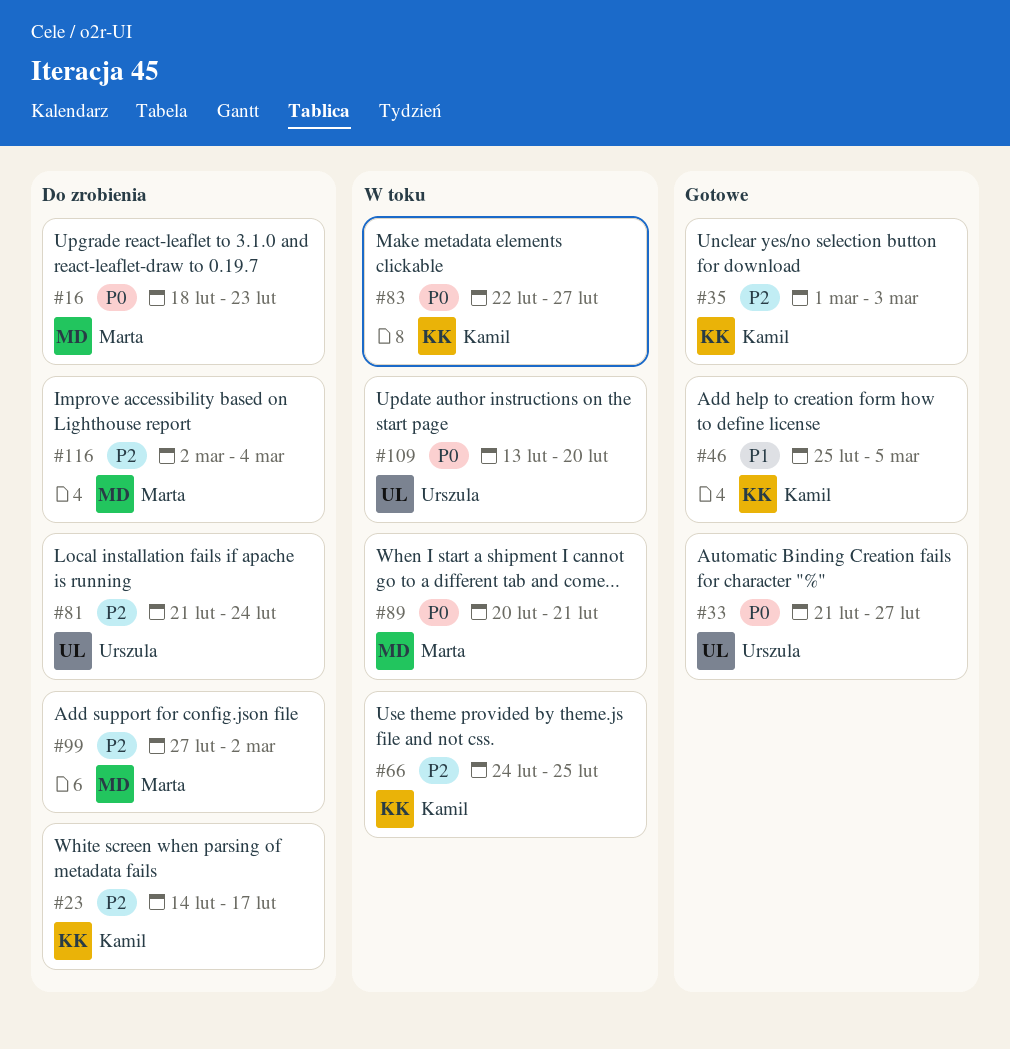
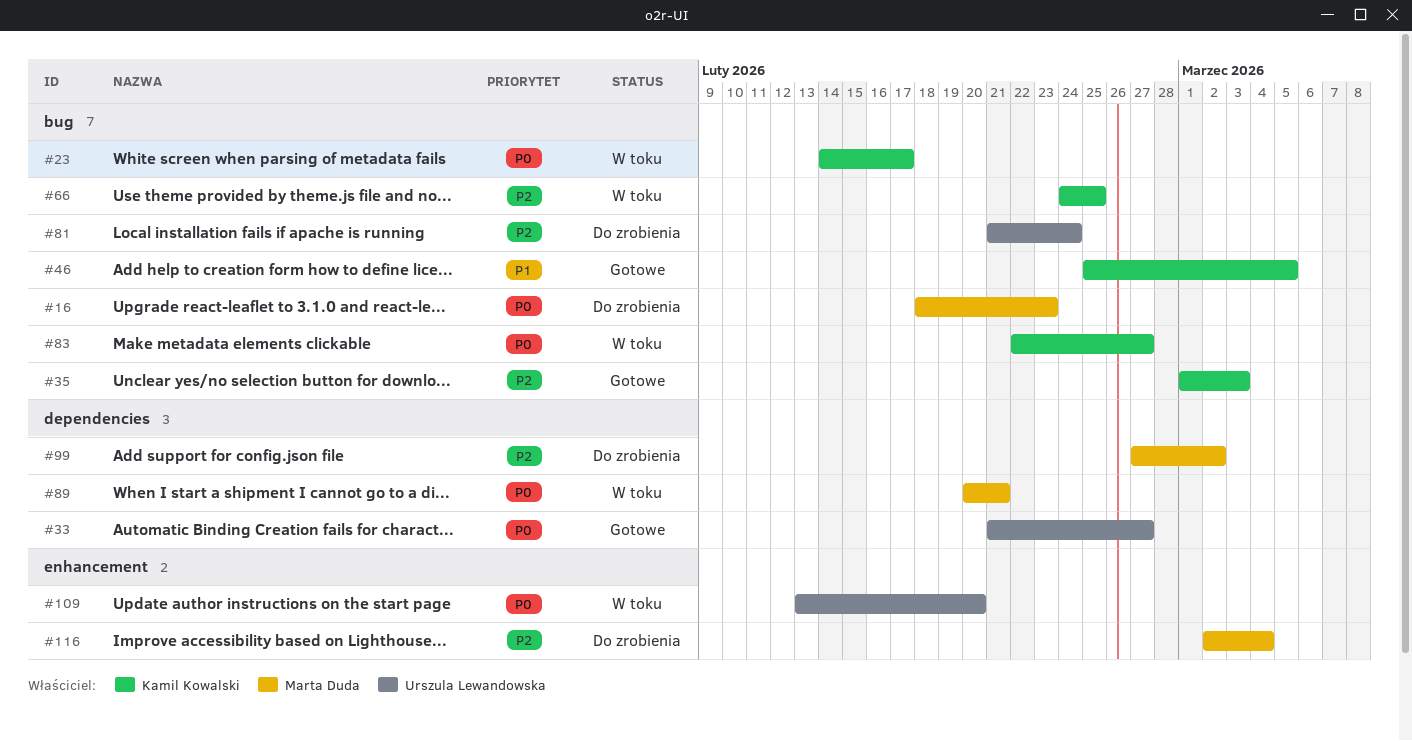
#23, status: Do zrobienia -> W toku
#23, priority: P2 -> P0

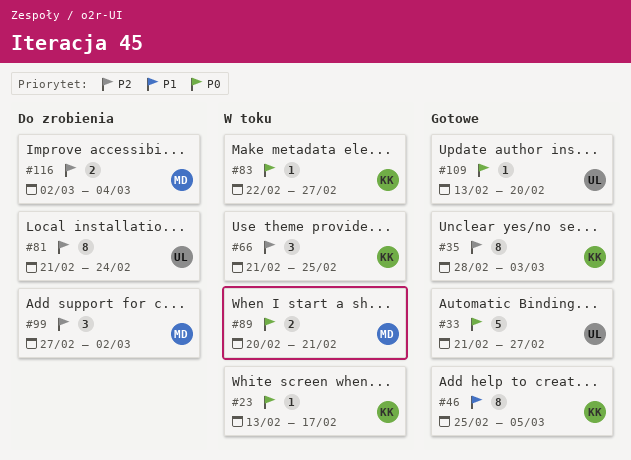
#16: present -> none
#23, start: Feb 14 -> Feb 13
#35, start: Mar 1 -> Feb 28
#66, start: Feb 24 -> Feb 21
#109, status: W toku -> Gotowe

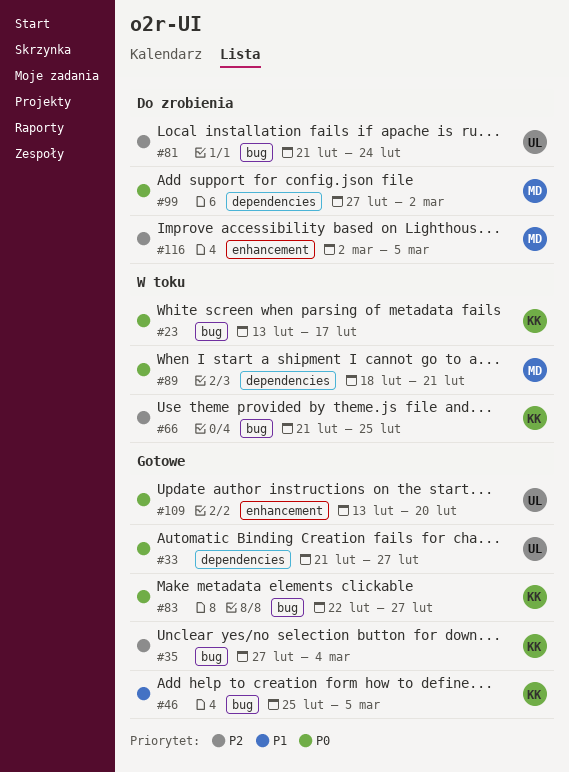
#35, start: Feb 28 -> Feb 27
#35, due: Mar 3 -> Mar 4
#83, status: W toku -> Gotowe
#89, start: Feb 20 -> Feb 18
#99, priority: P2 -> P0
#116, due: Mar 4 -> Mar 5

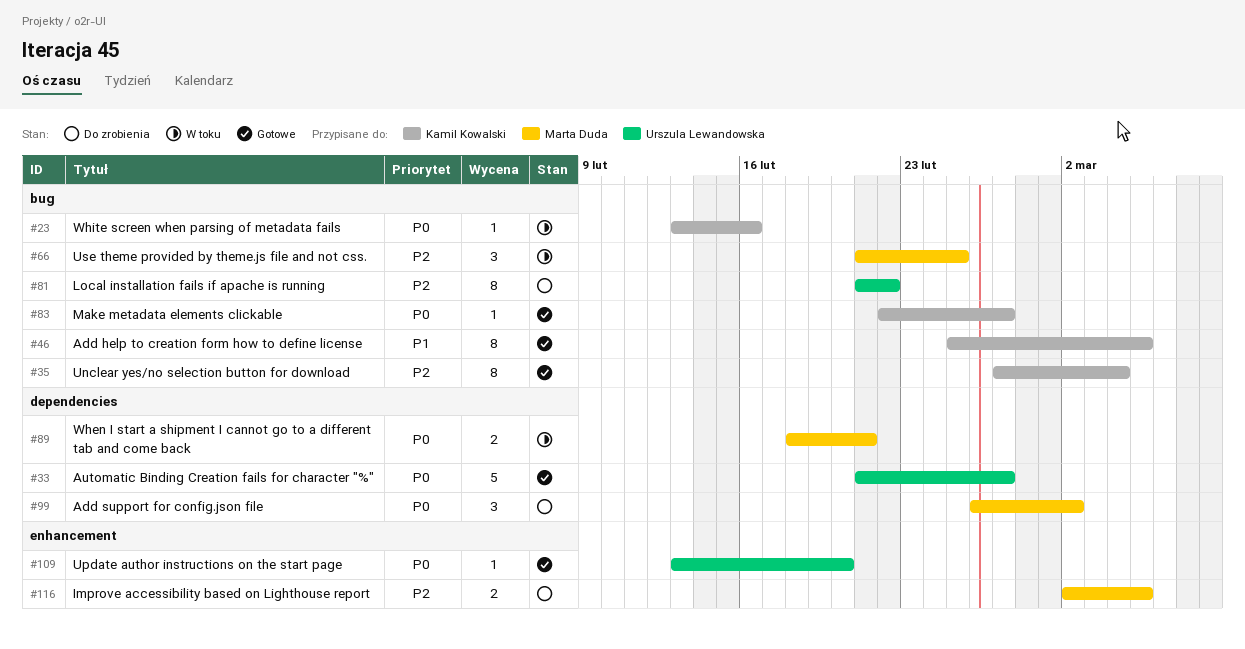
#23, due: Feb 17 -> Feb 16
#66, owner: Kamil Kowalski -> Marta Duda
#81, due: Feb 24 -> Feb 22
#99, start: Feb 27 -> Feb 26

